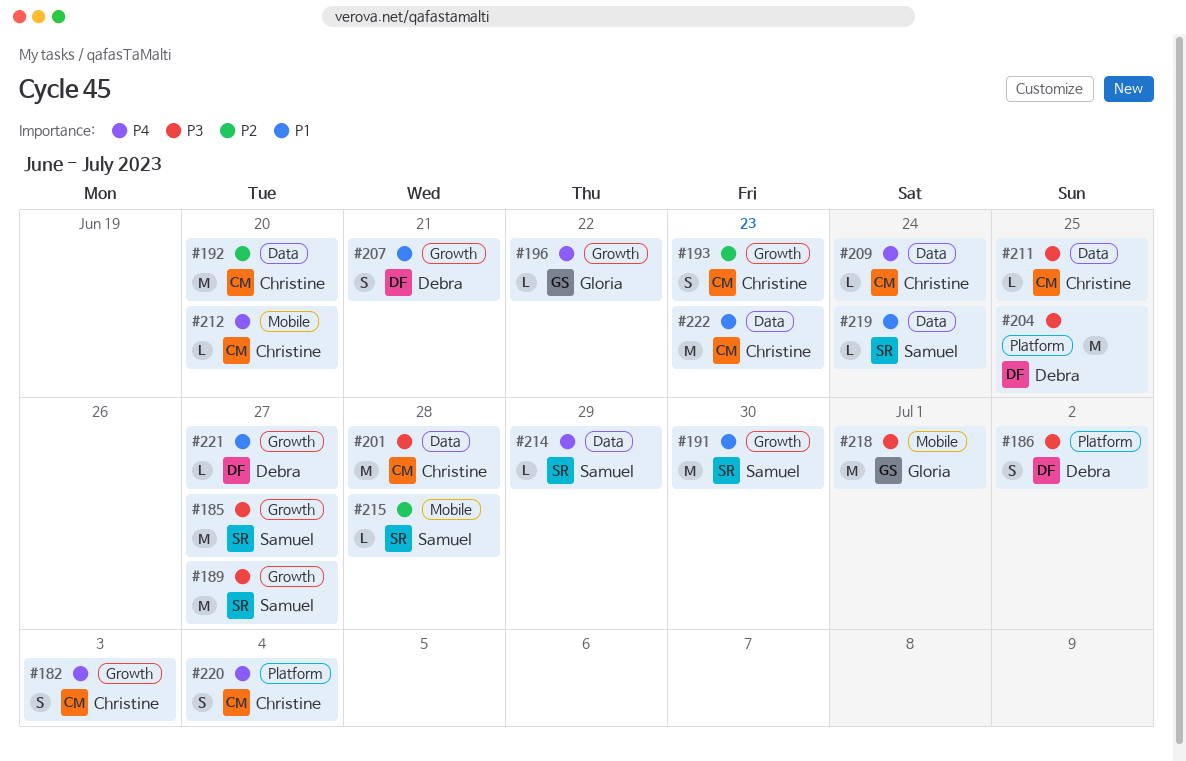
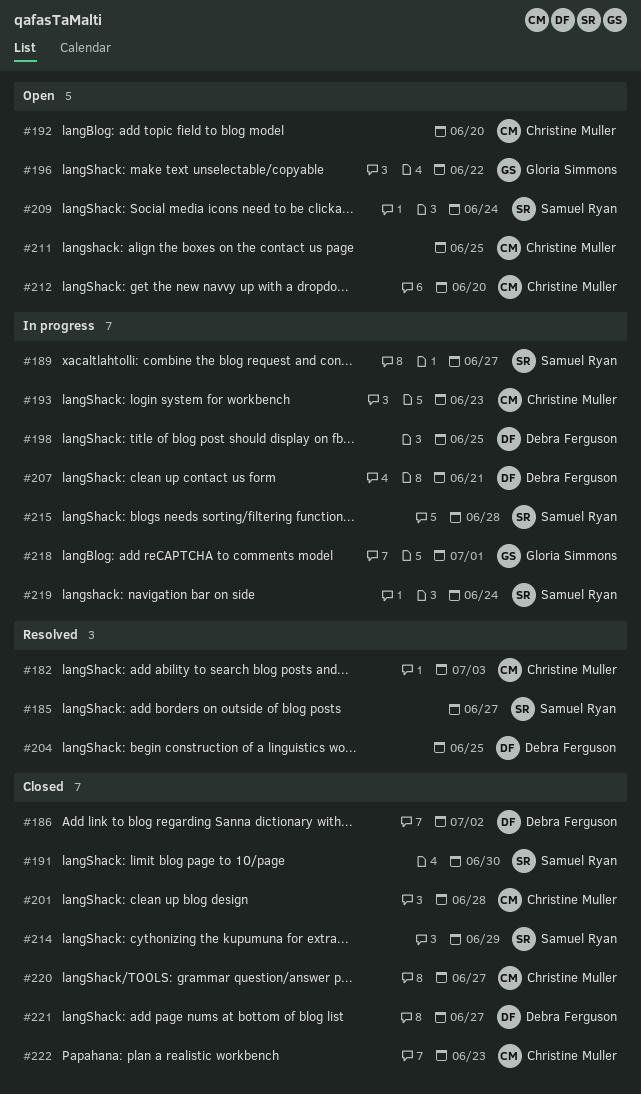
#198: none -> present
#209, owner: Christine Muller -> Samuel Ryan
#220, due: Jul 4 -> Jun 27

